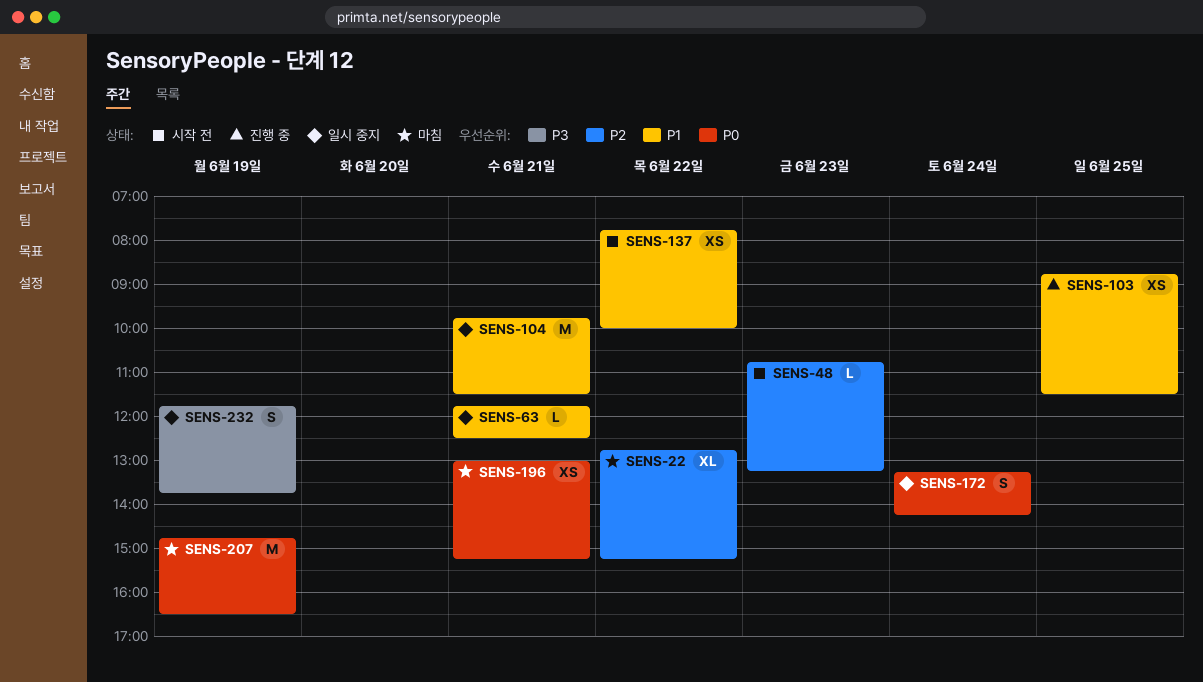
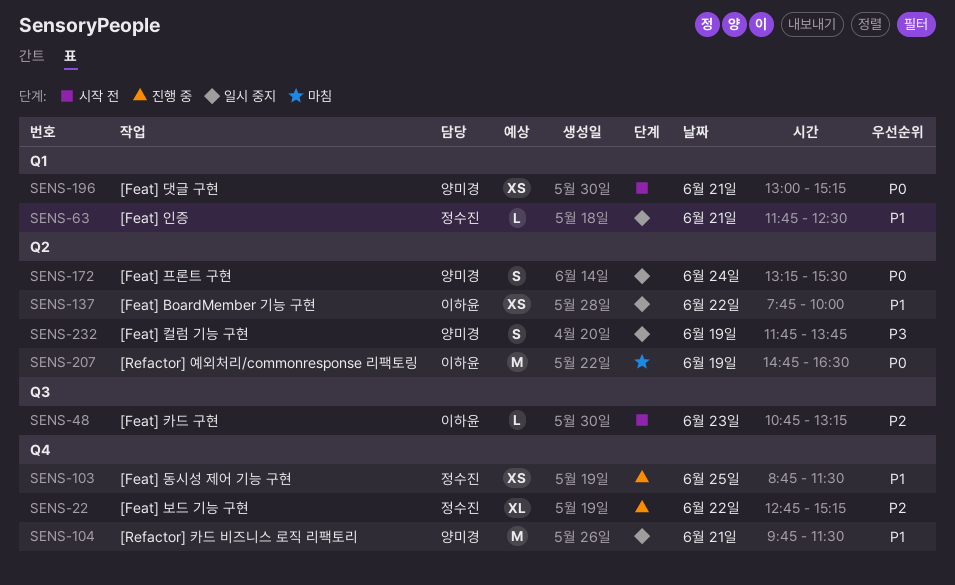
SENS-22, status: 마침 -> 진행 중
SENS-137, status: 시작 전 -> 일시 중지
SENS-172, ends: 14:15 -> 15:30
SENS-196, status: 마침 -> 시작 전

